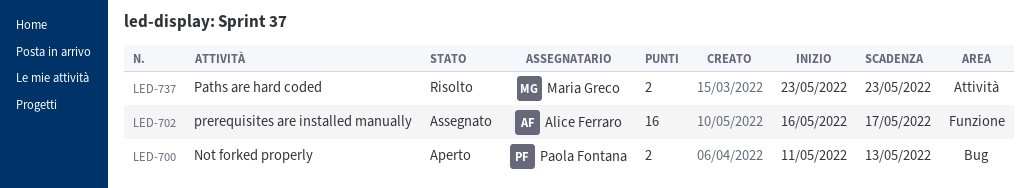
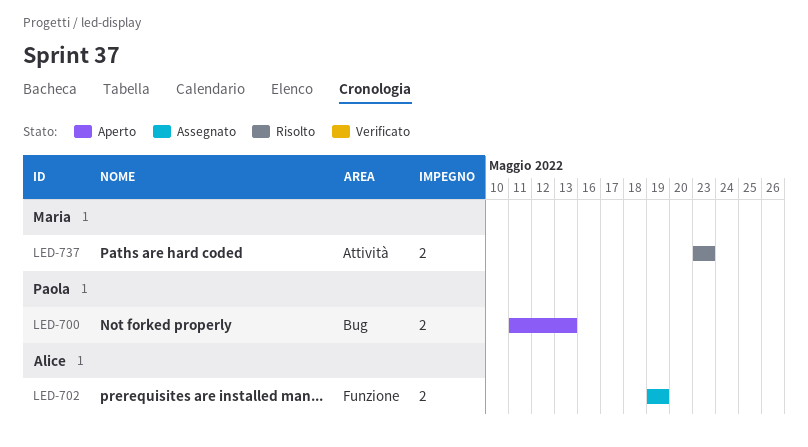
LED-702, estimate: 16 -> 2
LED-702, start: May 16 -> May 19
LED-702, due: May 17 -> May 19

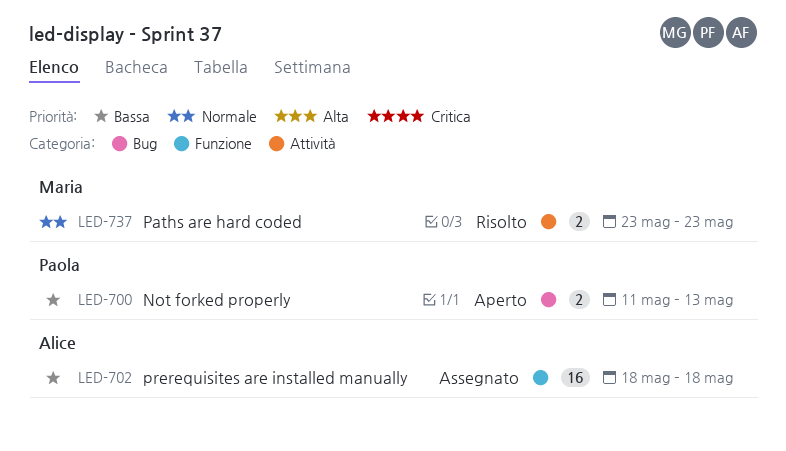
LED-702, estimate: 2 -> 16
LED-702, start: May 19 -> May 18
LED-702, due: May 19 -> May 18

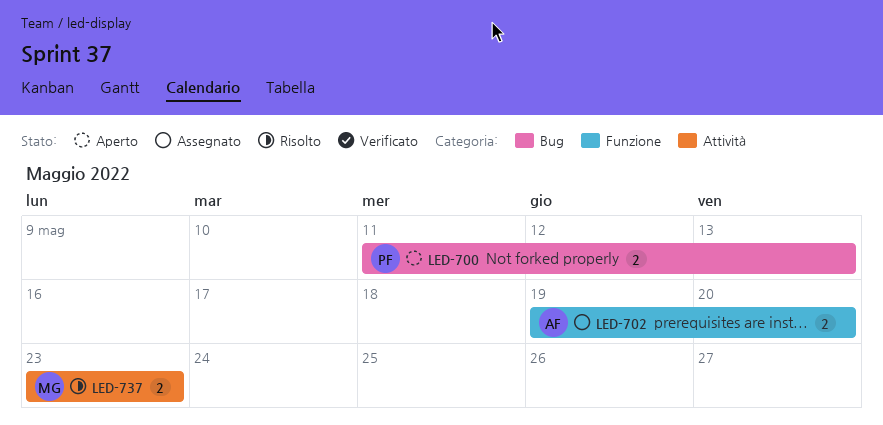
LED-702, estimate: 16 -> 2
LED-702, start: May 18 -> May 19
LED-702, due: May 18 -> May 20

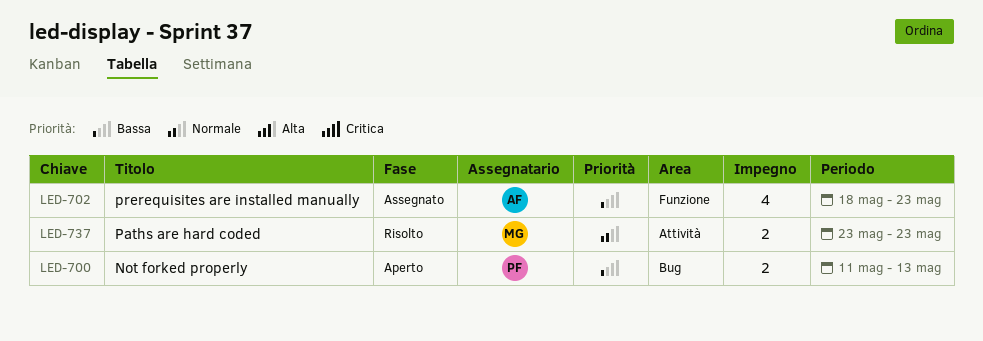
LED-702, estimate: 2 -> 4
LED-702, start: May 19 -> May 18
LED-702, due: May 20 -> May 23

